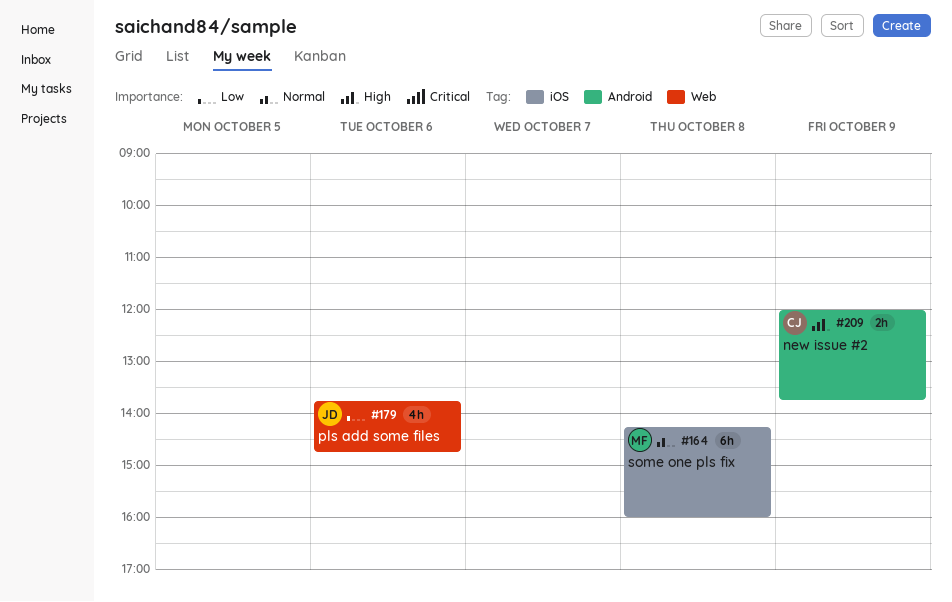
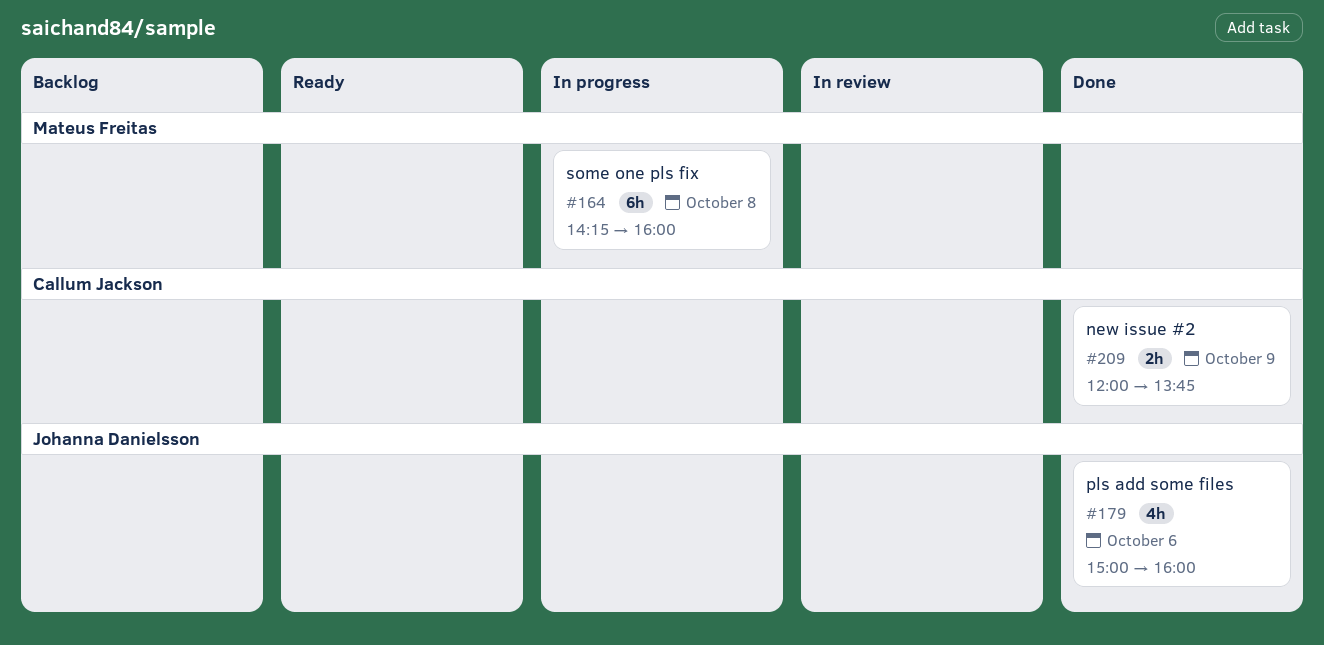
#179, begins: 13:45 -> 15:00
#179, ends: 14:45 -> 16:00

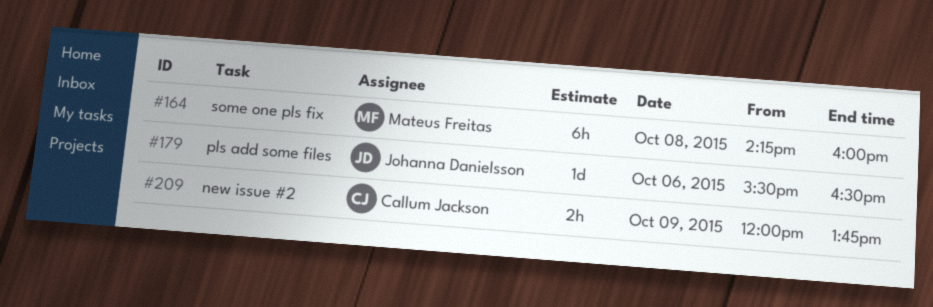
#179, estimate: 4h -> 1d
#179, begins: 15:00 -> 15:30
#179, ends: 16:00 -> 16:30

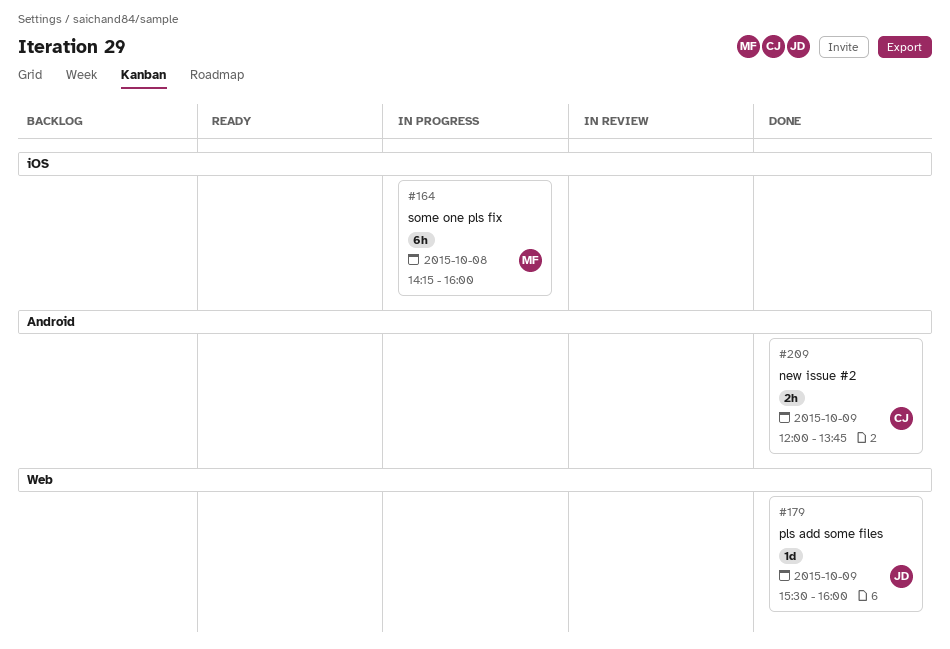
#179, day: Oct 6 -> Oct 9
#179, ends: 16:30 -> 16:00

